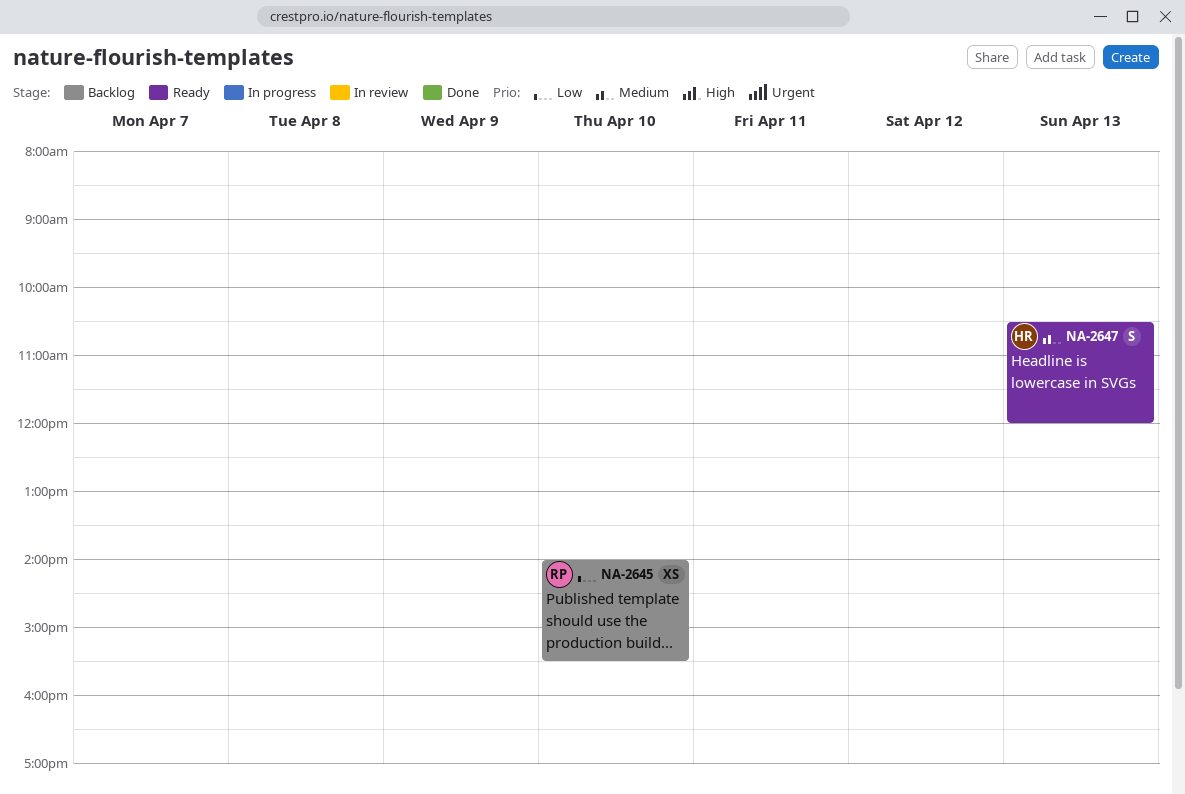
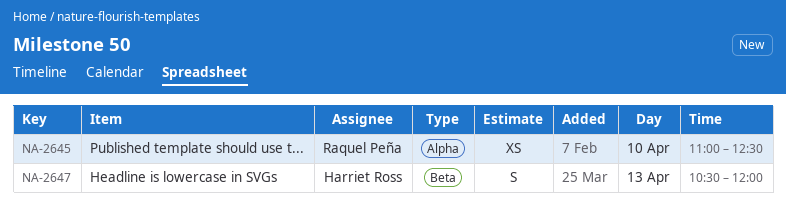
NA-2645, begins: 14:00 -> 11:00
NA-2645, ends: 15:30 -> 12:30

